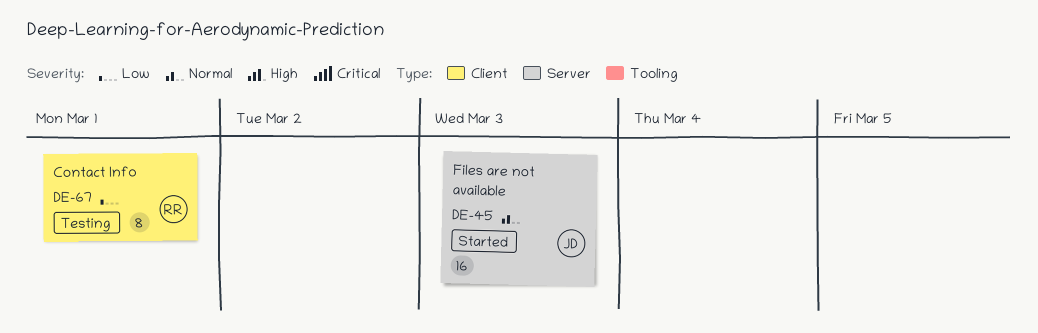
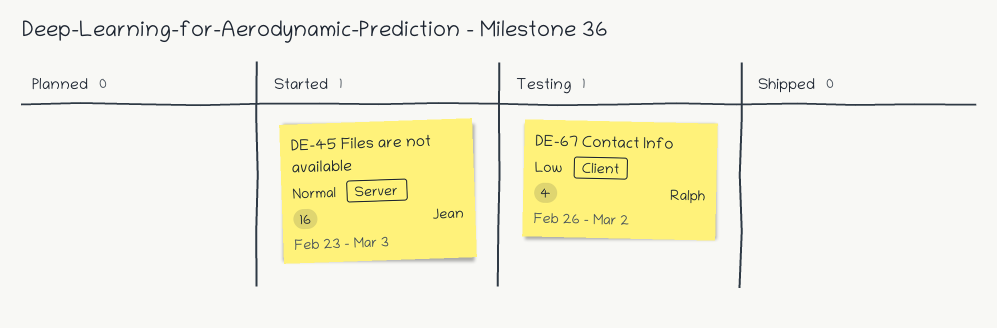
DE-67, estimate: 8 -> 4
DE-67, due: Mar 1 -> Mar 2

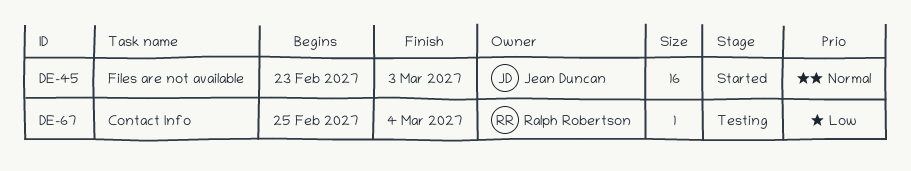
DE-67, estimate: 4 -> 1
DE-67, start: Feb 26 -> Feb 25
DE-67, due: Mar 2 -> Mar 4

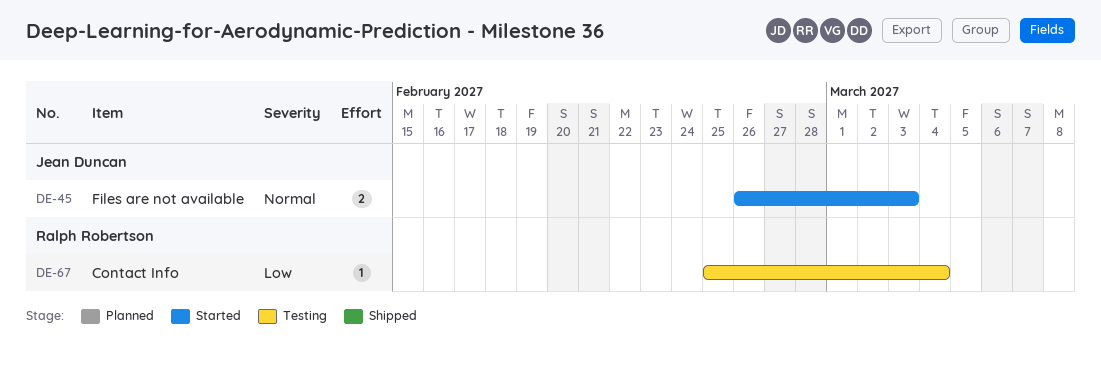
DE-45, estimate: 16 -> 2
DE-45, start: Feb 23 -> Feb 26

